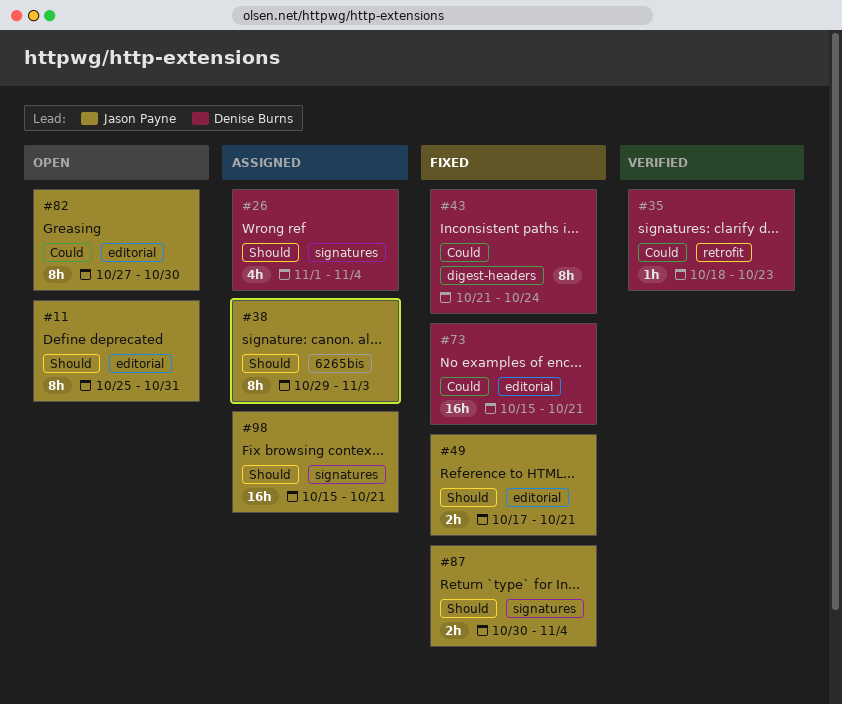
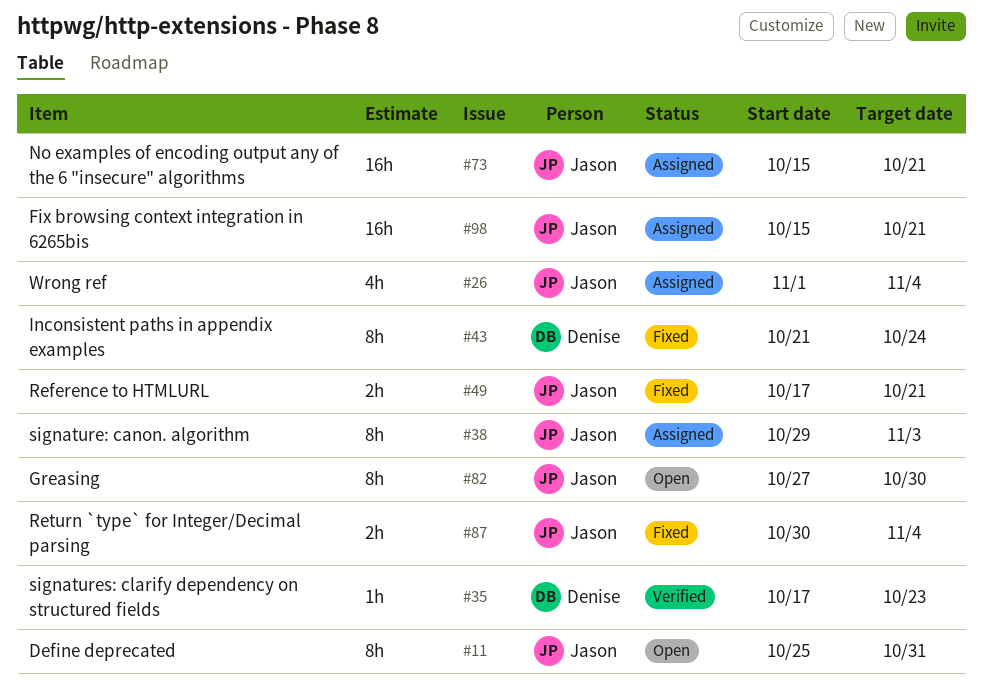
#26, owner: Denise Burns -> Jason Payne
#35, start: Oct 18 -> Oct 17
#73, status: Fixed -> Assigned
#73, owner: Denise Burns -> Jason Payne

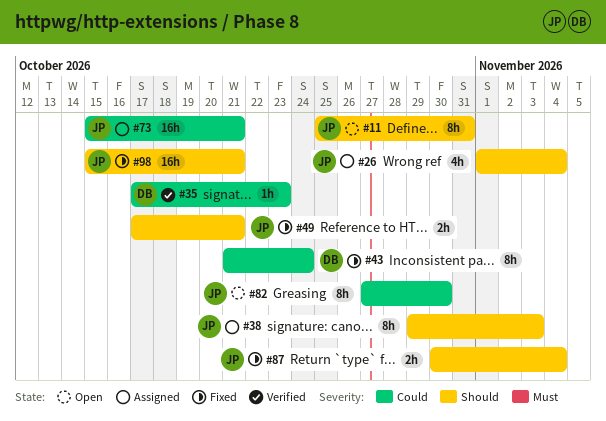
#98, status: Assigned -> Fixed

